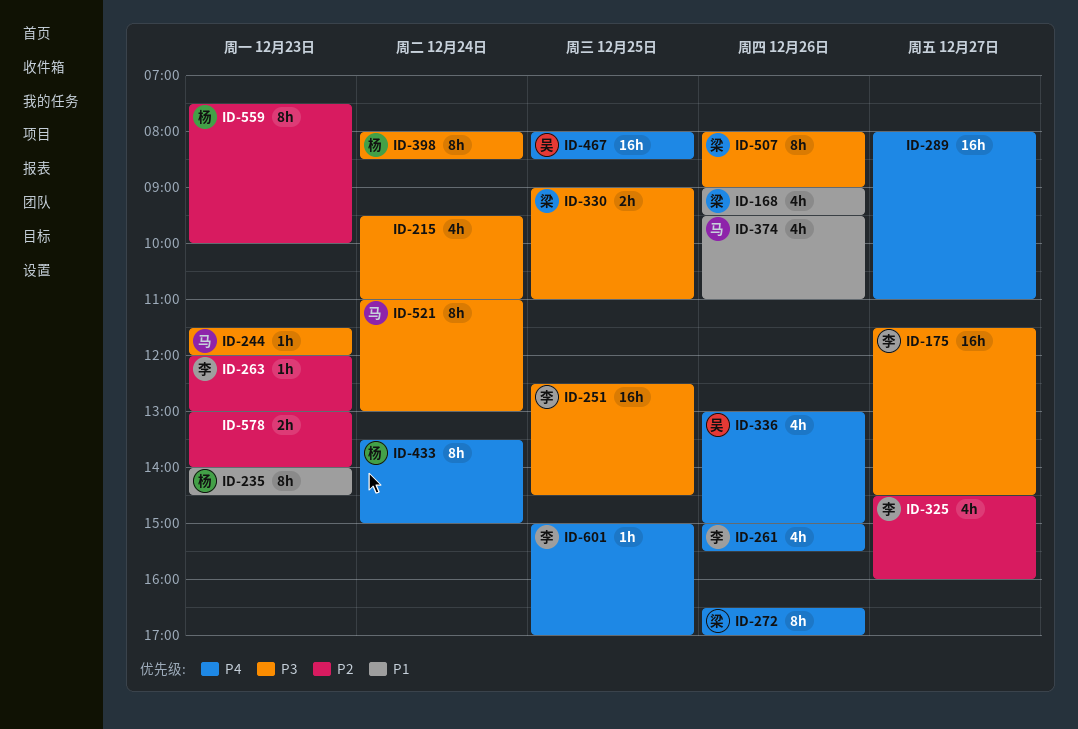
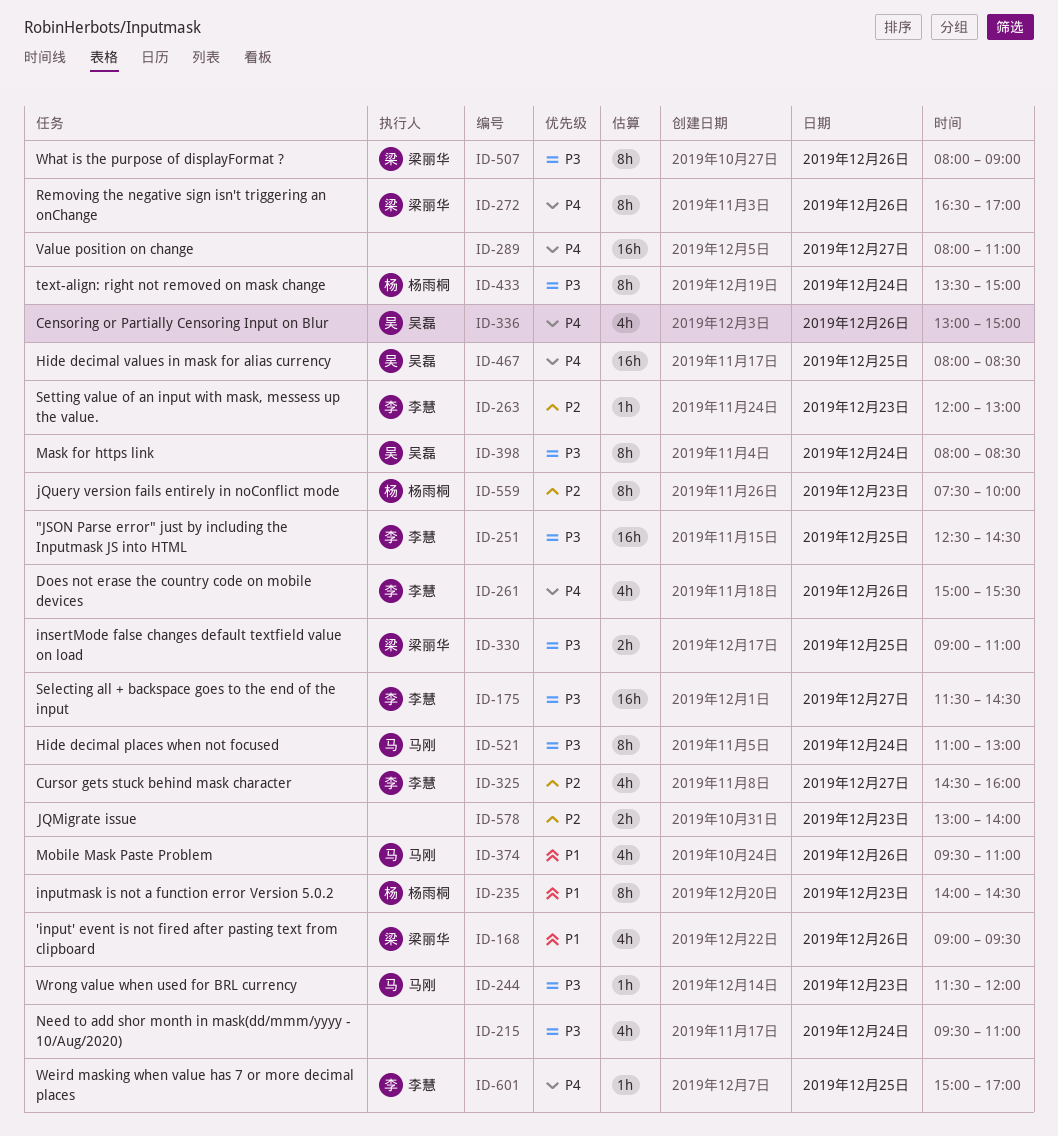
ID-398, owner: 杨雨桐 -> 吴磊
ID-433, priority: P4 -> P3

